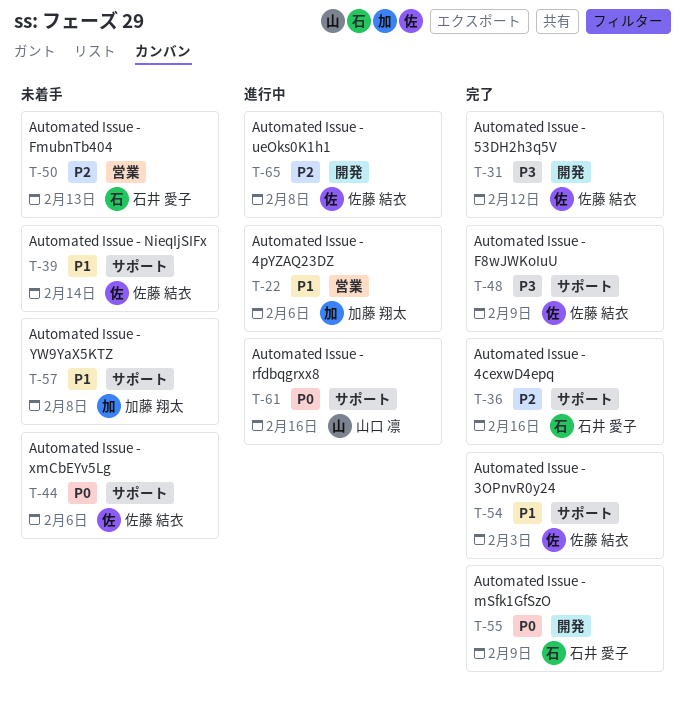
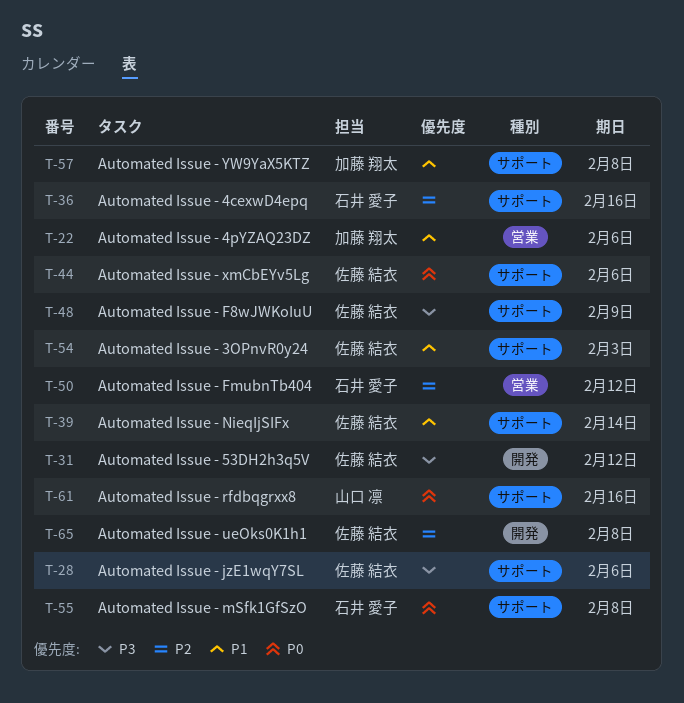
T-28: none -> present
T-50, due: Feb 13 -> Feb 12
T-55, label: 開発 -> サポート
T-55, due: Feb 9 -> Feb 8

